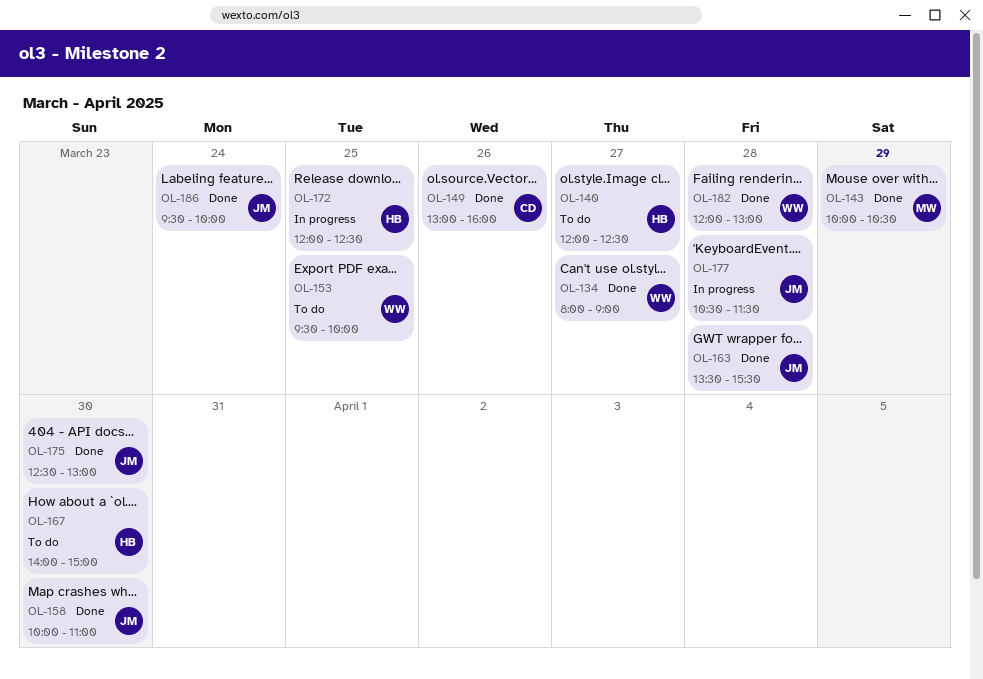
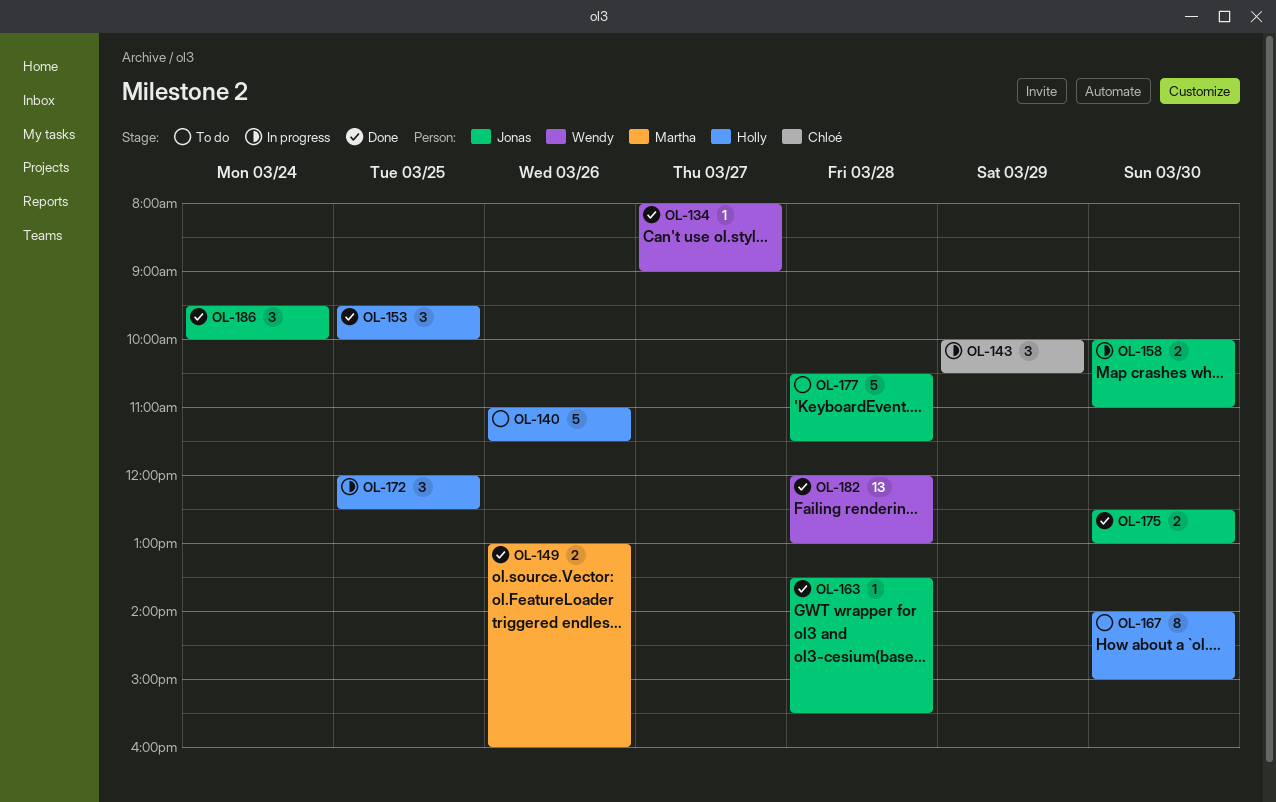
OL-140, day: Mar 27 -> Mar 26
OL-140, begins: 12:00 -> 11:00
OL-140, ends: 12:30 -> 11:30
OL-143, status: Done -> In progress
OL-143, owner: Martha -> Chloé
OL-149, owner: Chloé -> Martha
OL-153, status: To do -> Done
OL-153, owner: Wendy -> Holly
OL-158, status: Done -> In progress
OL-177, status: In progress -> To do

